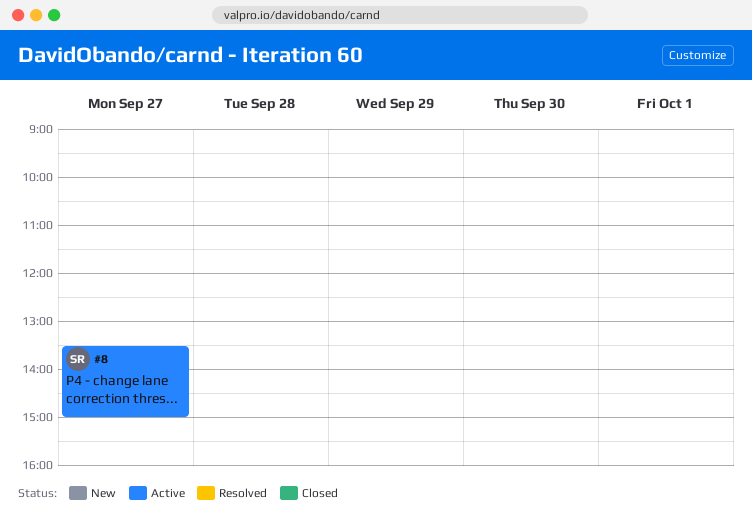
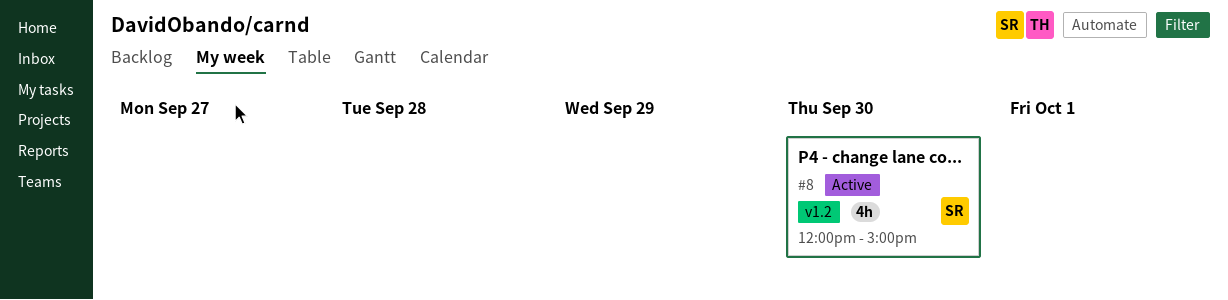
#8, day: Sep 27 -> Sep 30
#8, begins: 13:30 -> 12:00

